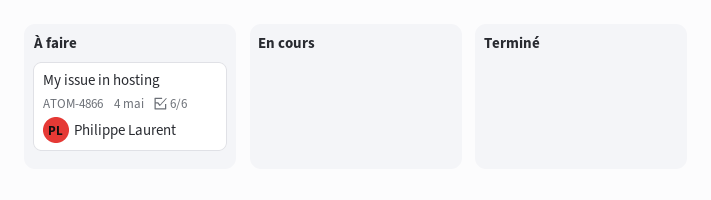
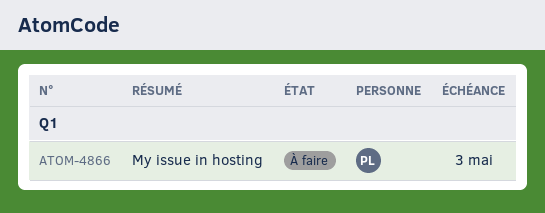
ATOM-4866, due: May 4 -> May 3

